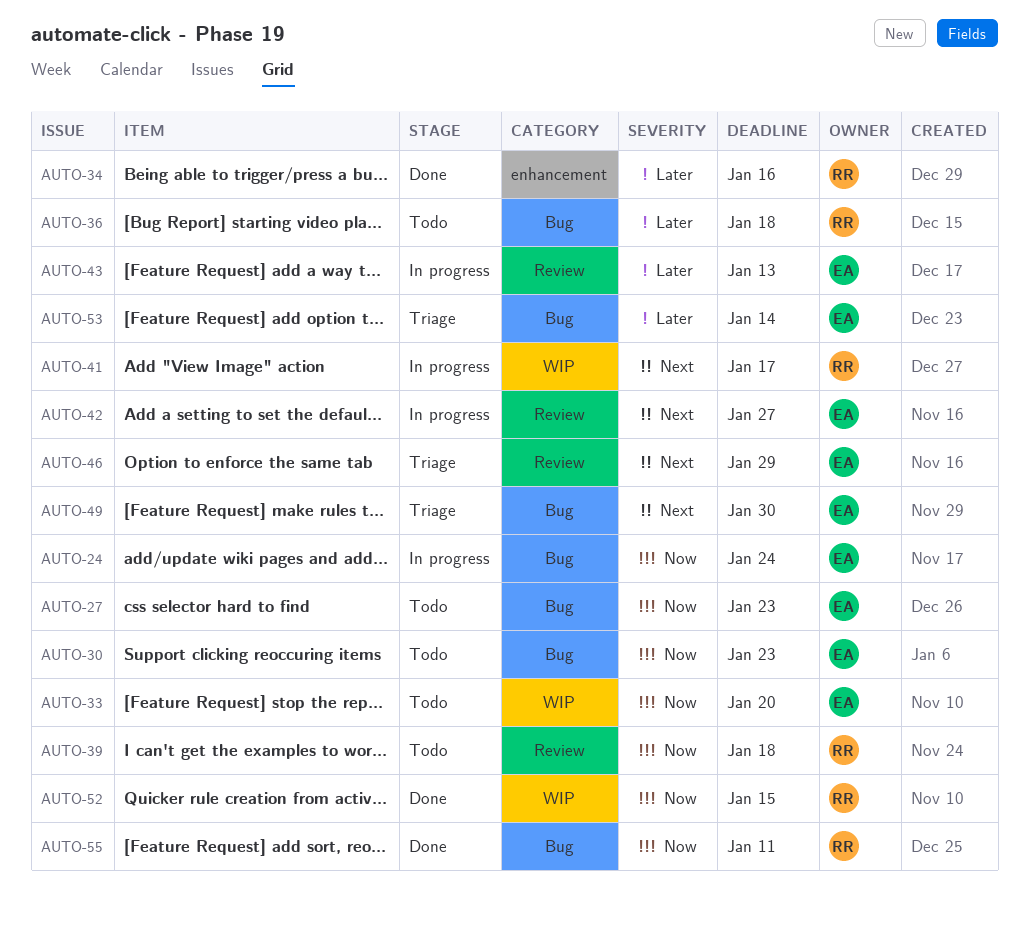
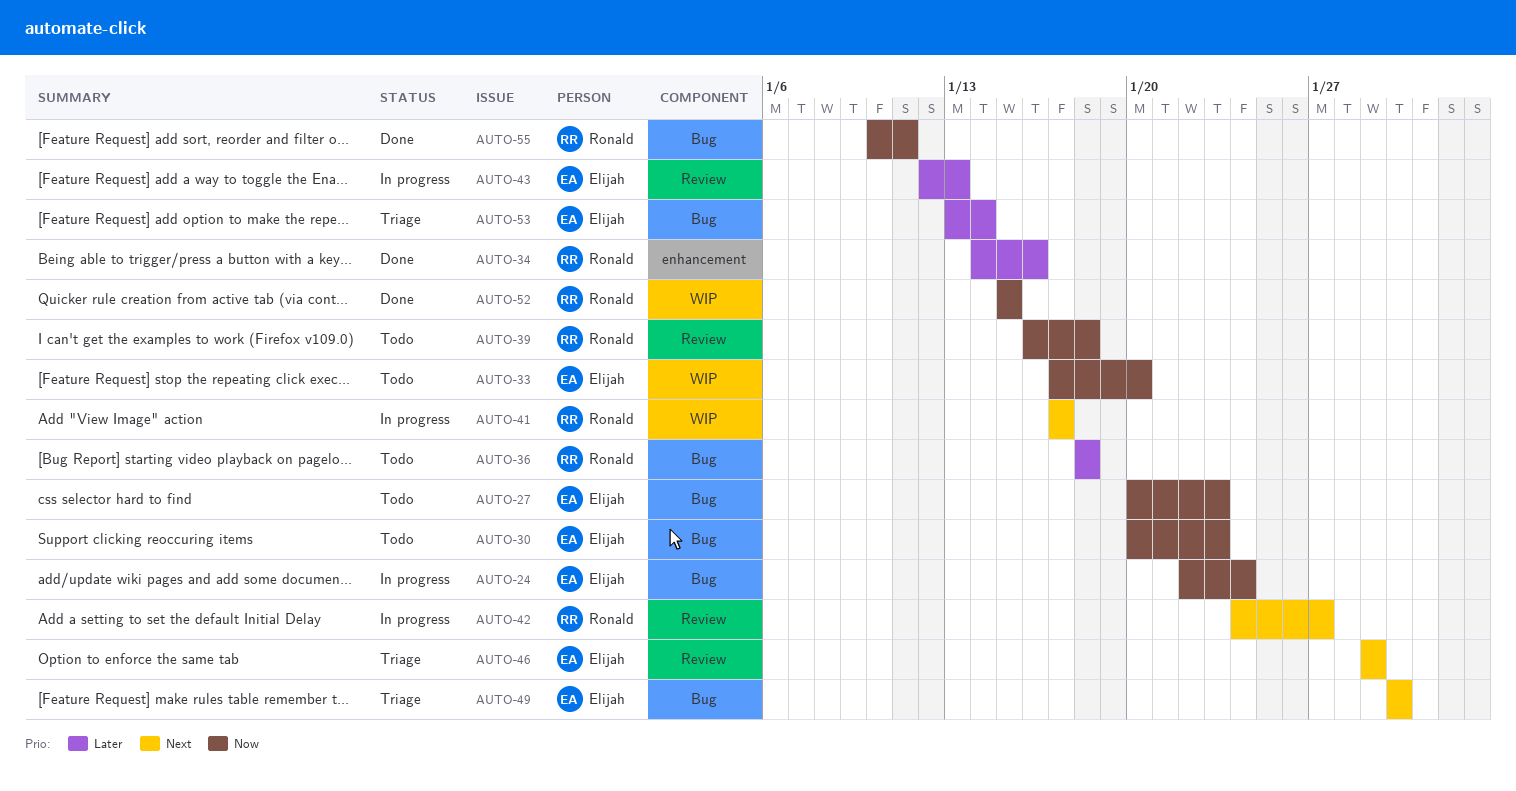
AUTO-42, owner: Elijah -> Ronald

